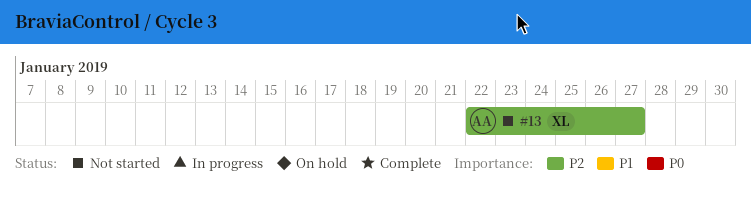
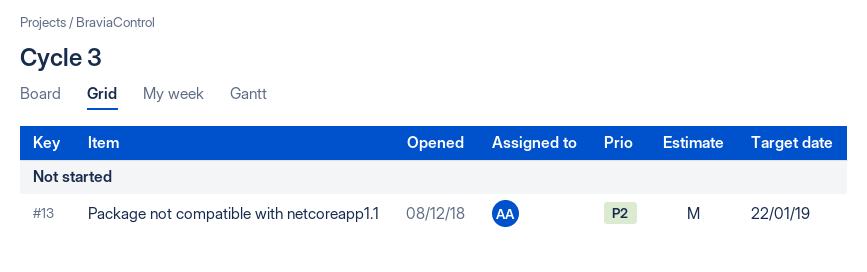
#13, estimate: XL -> M
#13, due: Jan 27 -> Jan 22

